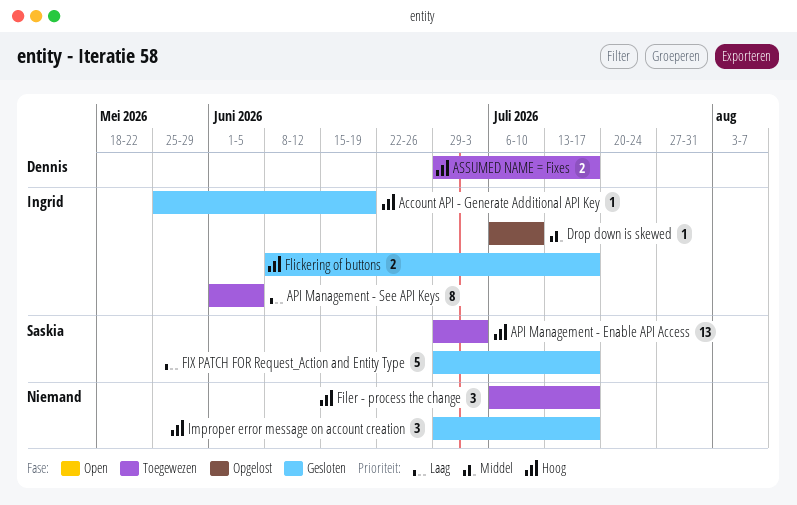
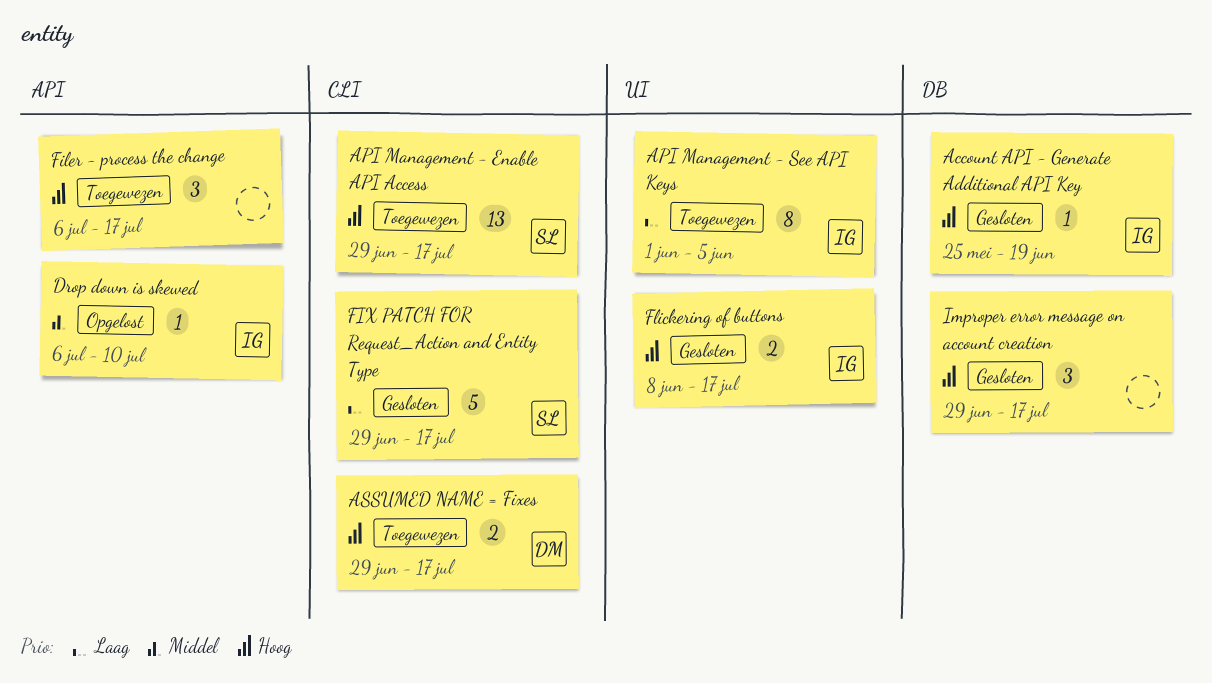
API Management - Enable API Access, due: Jul 3 -> Jul 17

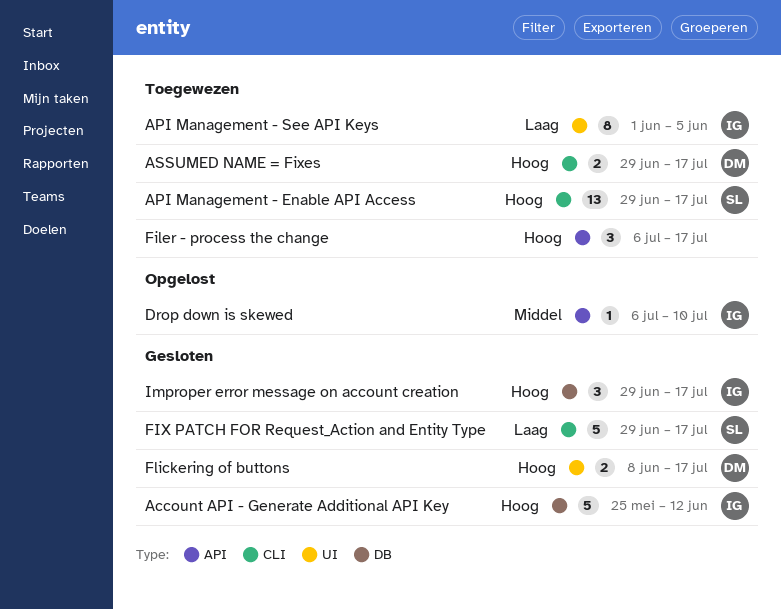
Account API - Generate Additional API Key, estimate: 1 -> 5
Account API - Generate Additional API Key, due: Jun 19 -> Jun 12
Flickering of buttons, owner: IG -> DM
Improper error message on account creation, owner: none -> IG

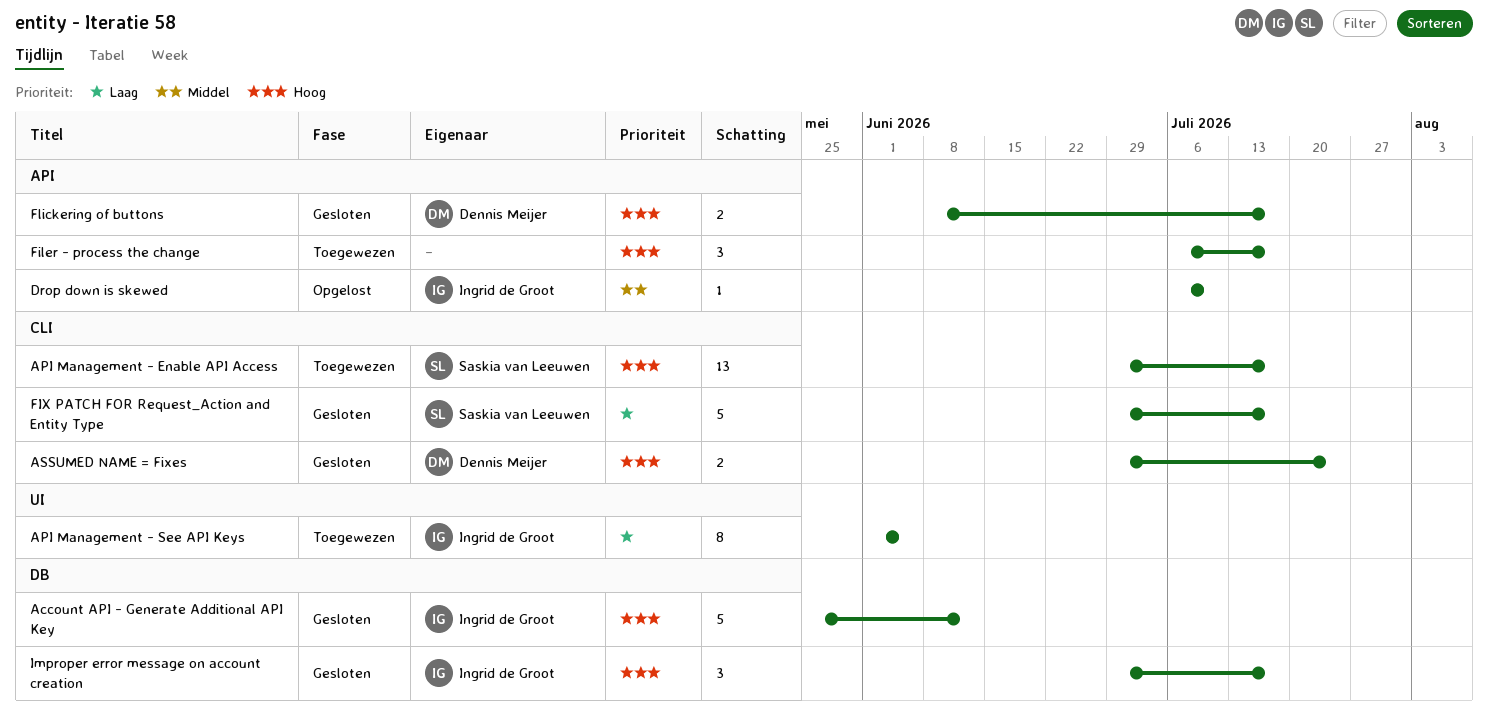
ASSUMED NAME = Fixes, status: Toegewezen -> Gesloten
ASSUMED NAME = Fixes, due: Jul 17 -> Jul 24
Flickering of buttons, label: UI -> API

